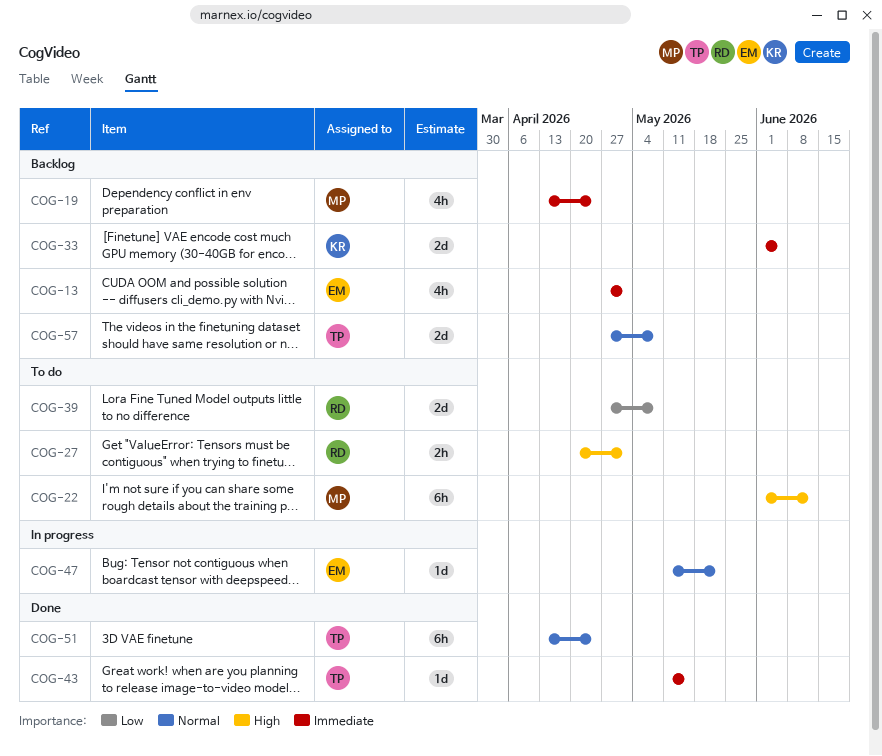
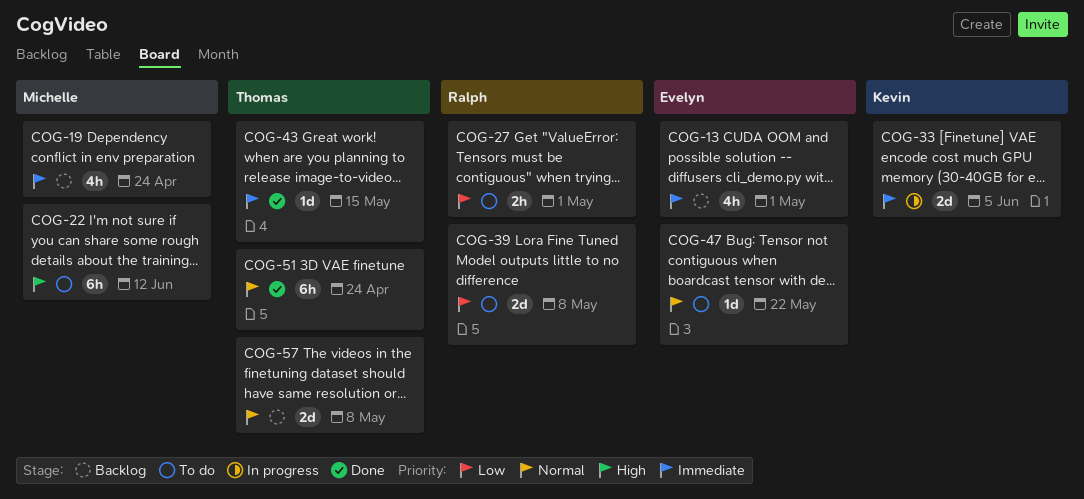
COG-27, priority: High -> Low
COG-33, status: Backlog -> In progress
COG-47, status: In progress -> To do

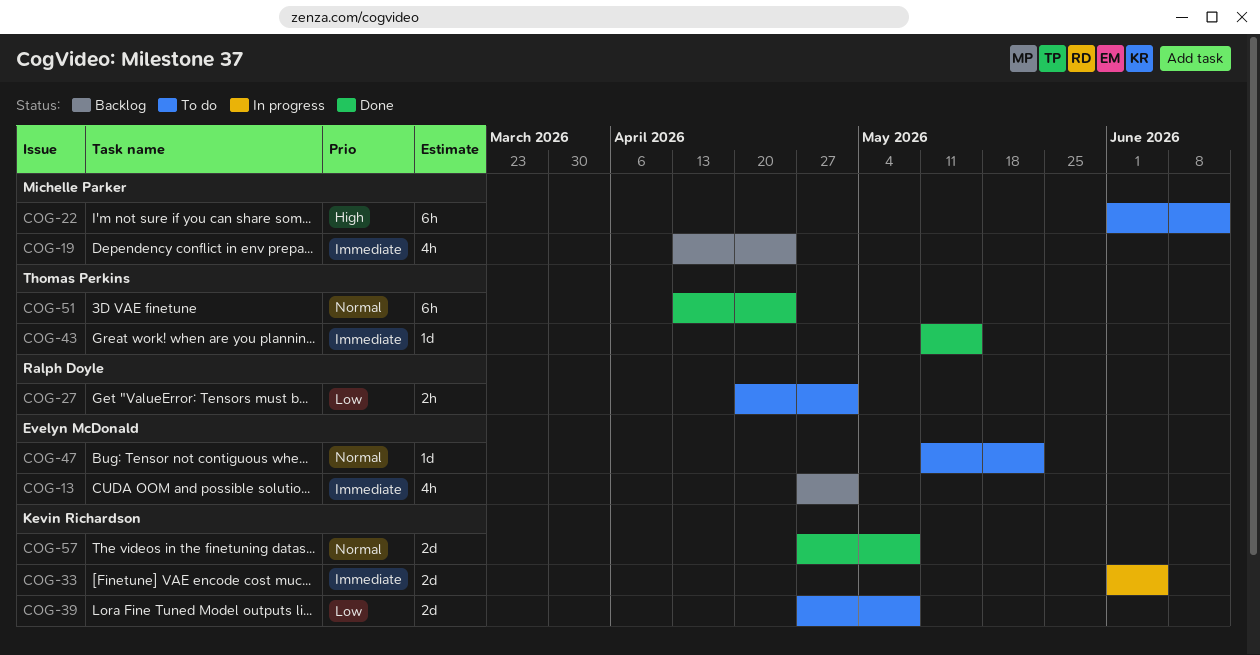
COG-39, owner: Ralph Doyle -> Kevin Richardson
COG-57, status: Backlog -> Done
COG-57, owner: Thomas Perkins -> Kevin Richardson

